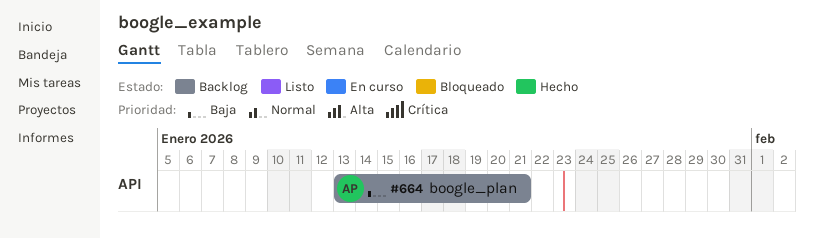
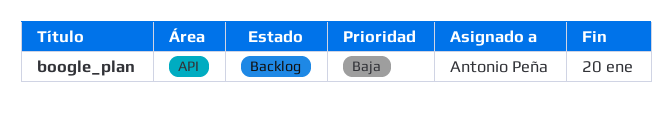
boogle_plan, due: Jan 21 -> Jan 20

